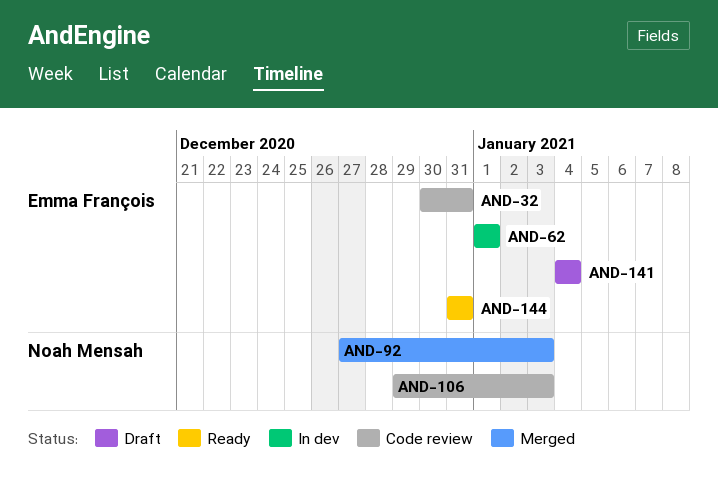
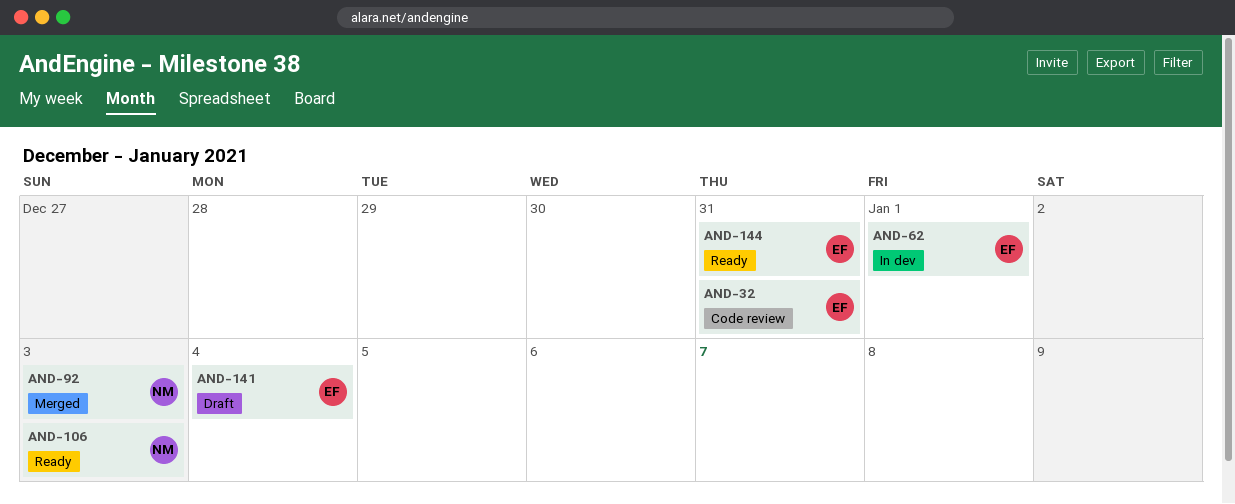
AND-106, status: Code review -> Ready

